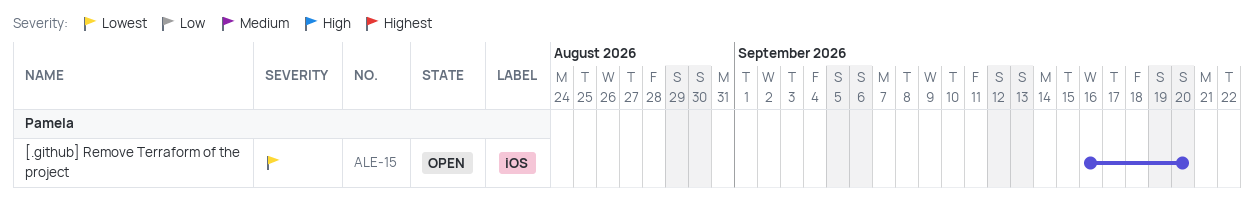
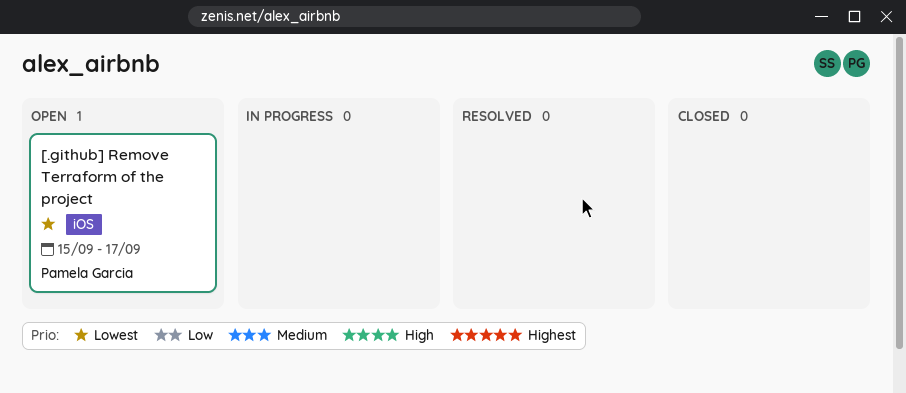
[.github] Remove Terraform of the project, start: Sep 16 -> Sep 15
[.github] Remove Terraform of the project, due: Sep 20 -> Sep 17

